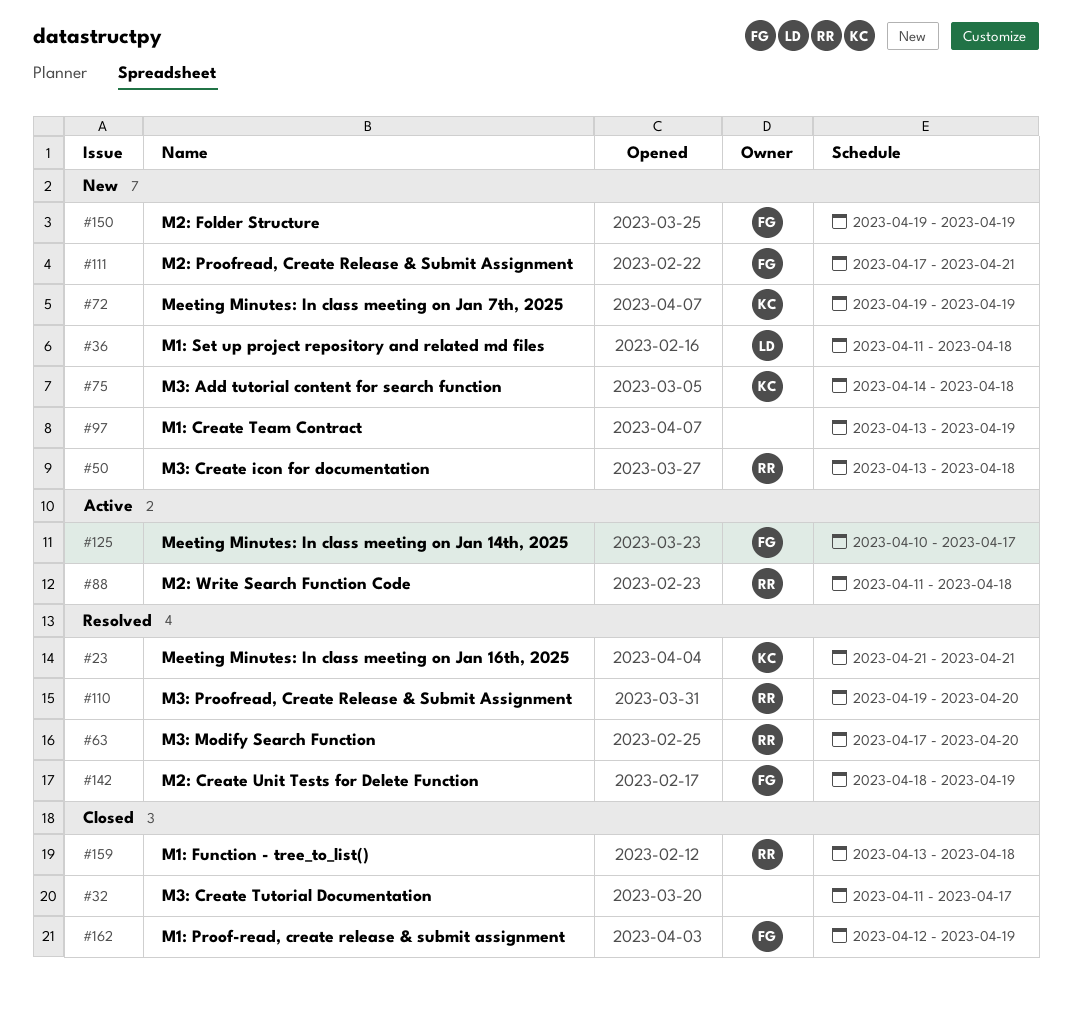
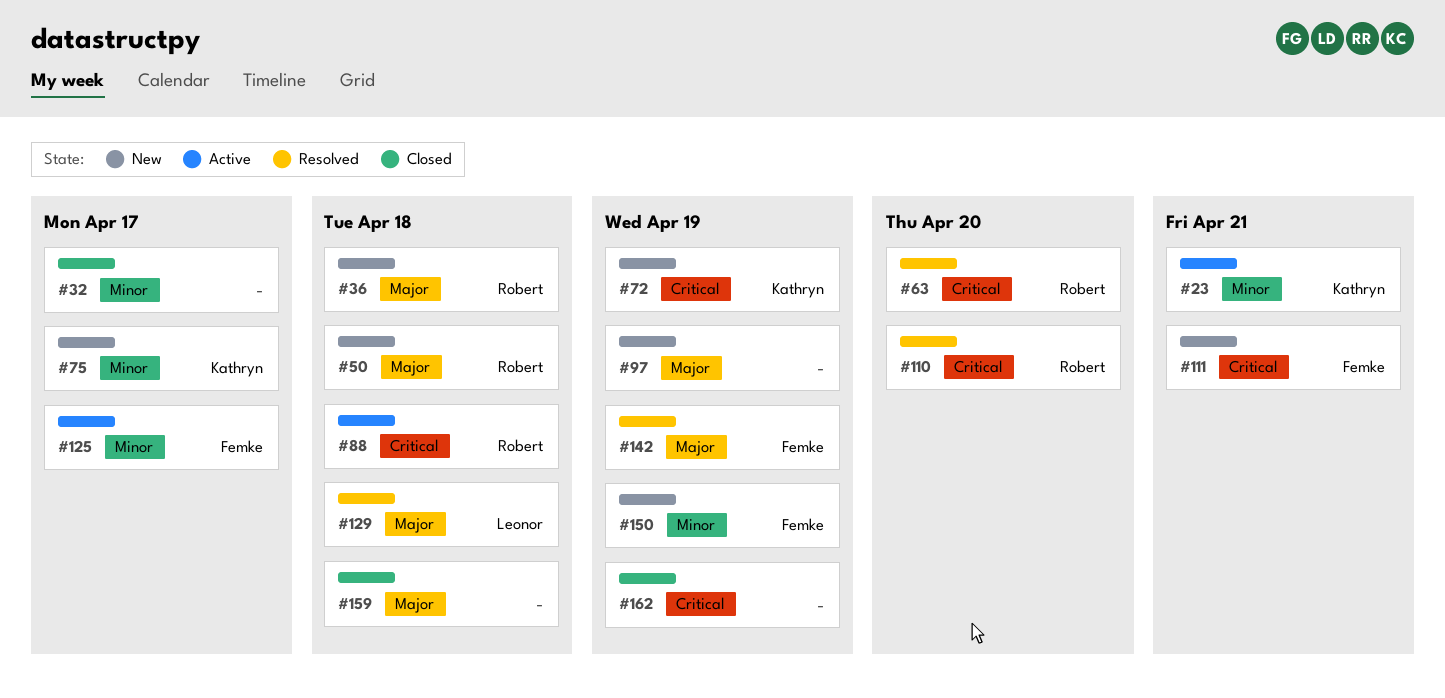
#23, status: Resolved -> Active
#36, owner: Leonor -> Robert
#75, due: Apr 18 -> Apr 17
#129: none -> present
#159, owner: Robert -> none
#162, owner: Femke -> none

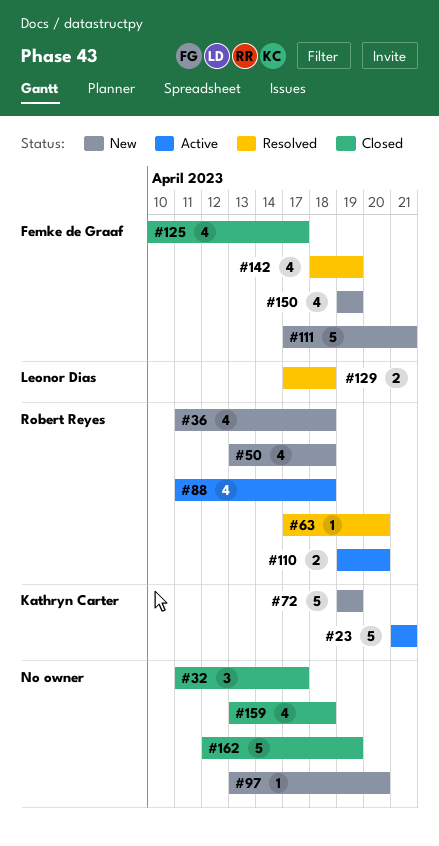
#75: present -> none
#97, due: Apr 19 -> Apr 20
#110, status: Resolved -> Active
#125, status: Active -> Closed

